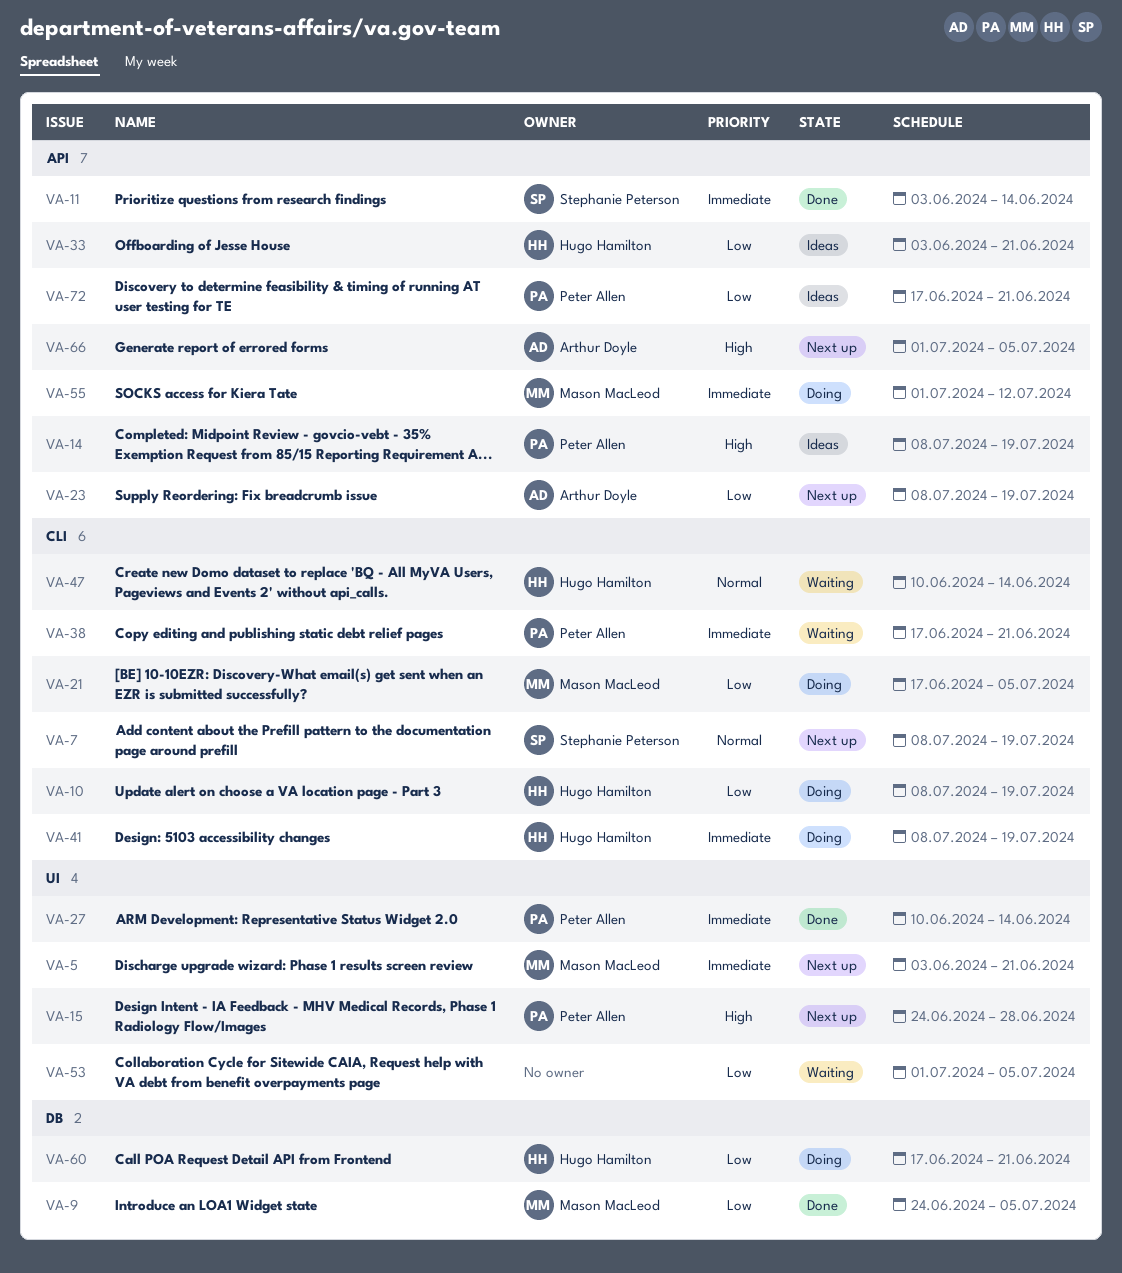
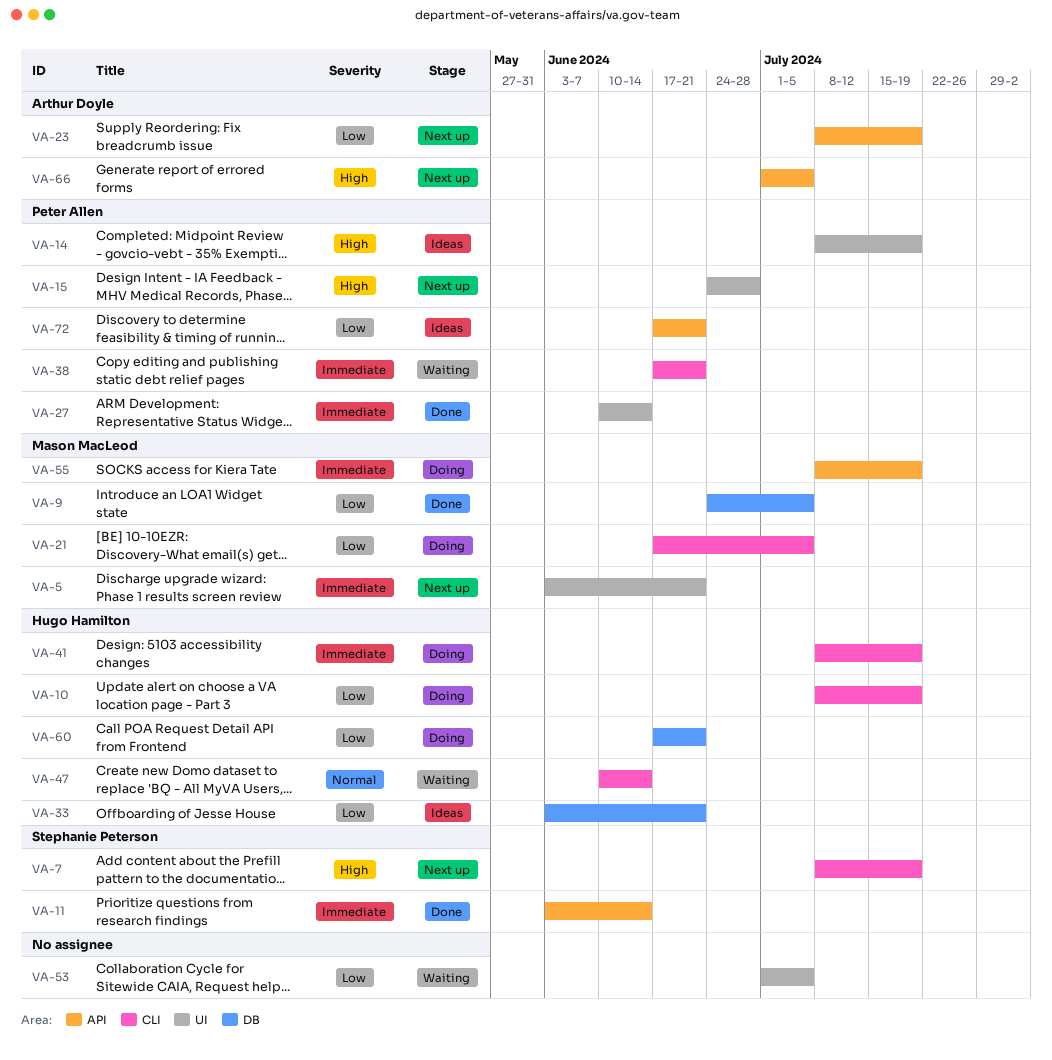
VA-7, priority: Normal -> High
VA-14, label: API -> UI
VA-33, label: API -> DB
VA-55, start: Jul 1 -> Jul 8
VA-55, due: Jul 12 -> Jul 19

